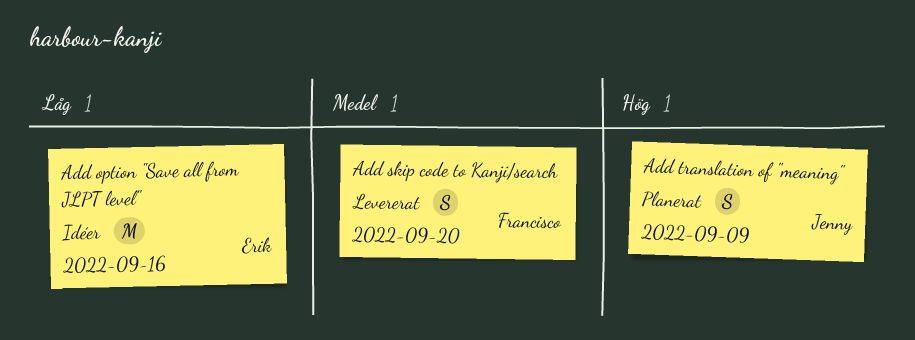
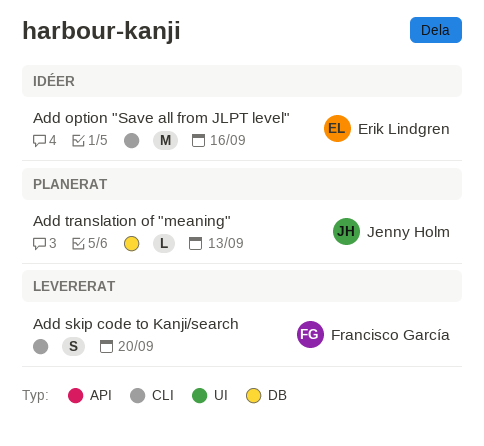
Add translation of "meaning", estimate: S -> L
Add translation of "meaning", due: Sep 9 -> Sep 13

